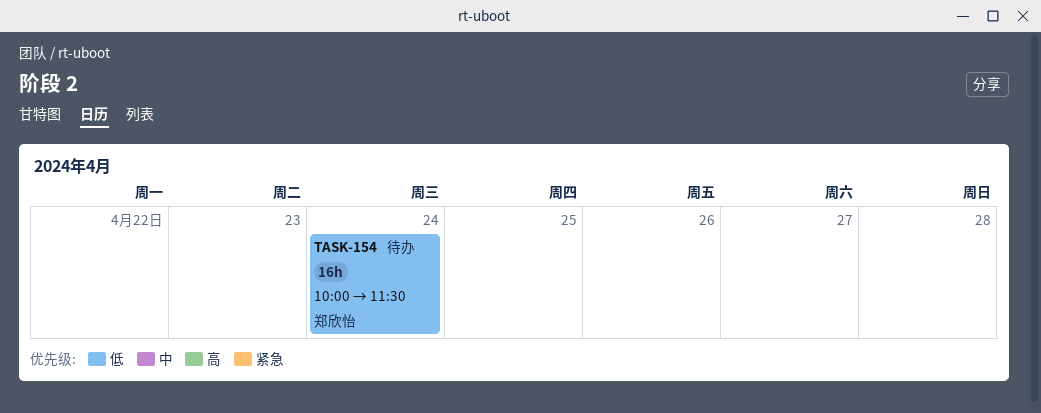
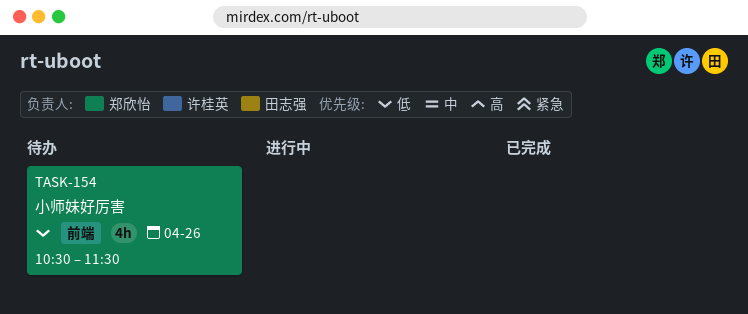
TASK-154, estimate: 16h -> 4h
TASK-154, day: Apr 24 -> Apr 26
TASK-154, begins: 10:00 -> 10:30

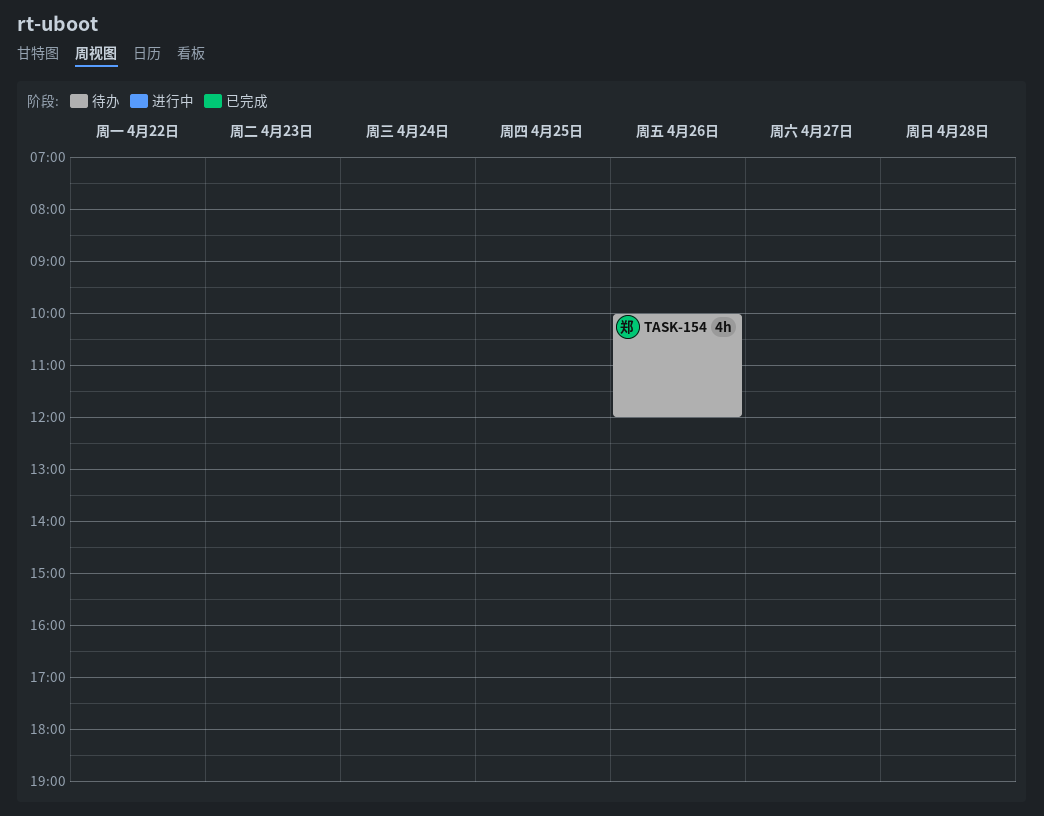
TASK-154, begins: 10:30 -> 10:00
TASK-154, ends: 11:30 -> 12:00

